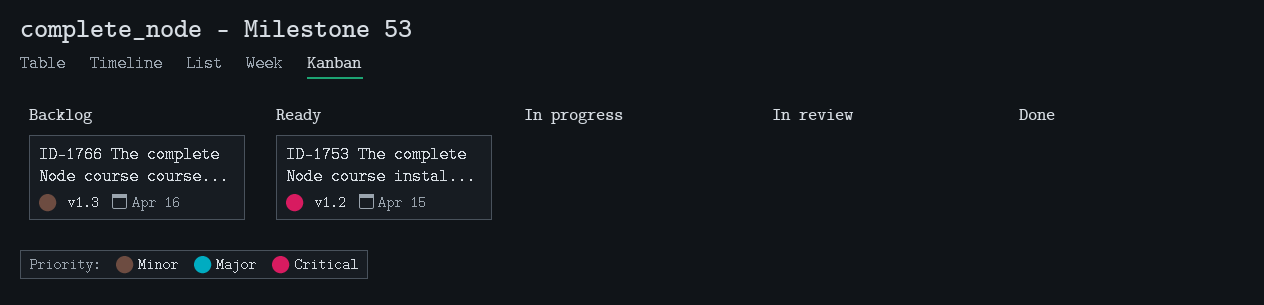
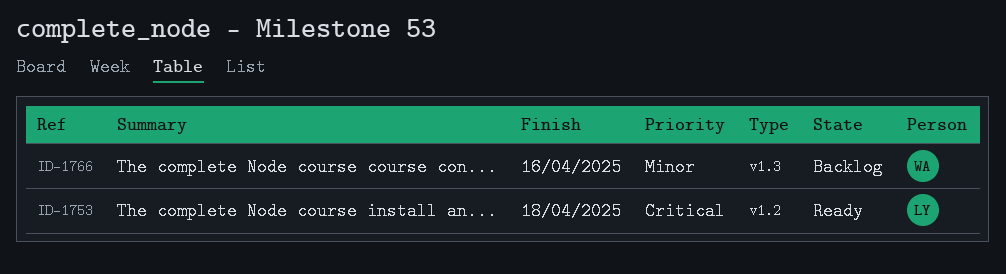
ID-1753, due: Apr 15 -> Apr 18

